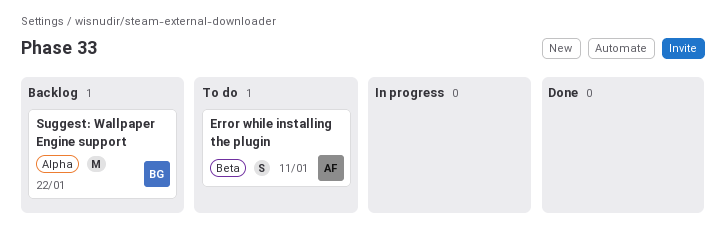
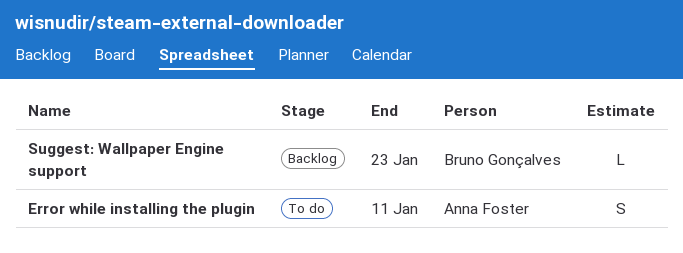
Suggest: Wallpaper Engine support, estimate: M -> L
Suggest: Wallpaper Engine support, due: Jan 22 -> Jan 23

